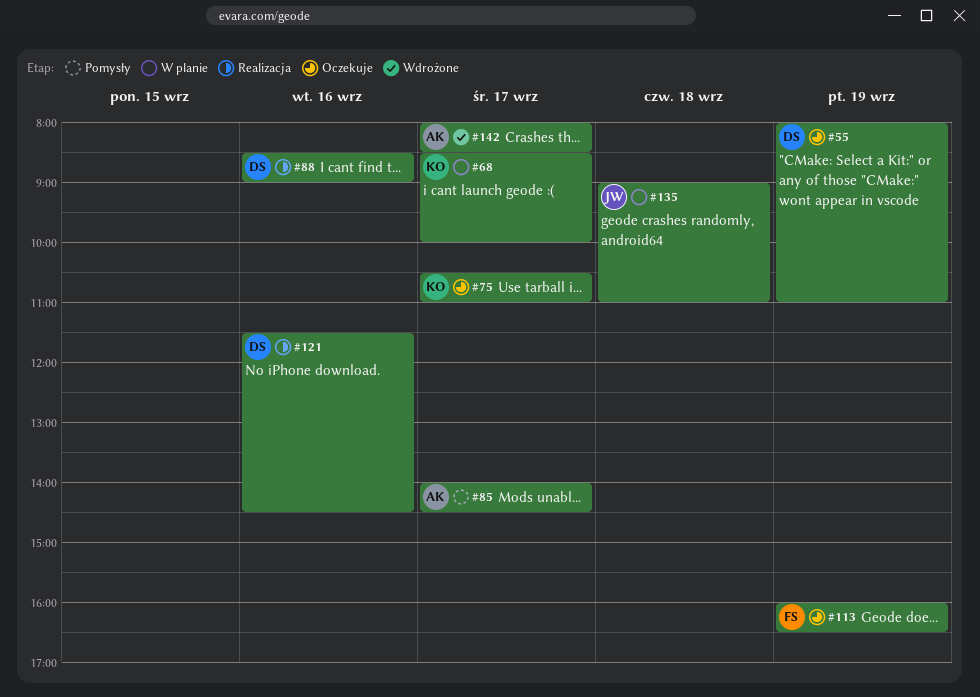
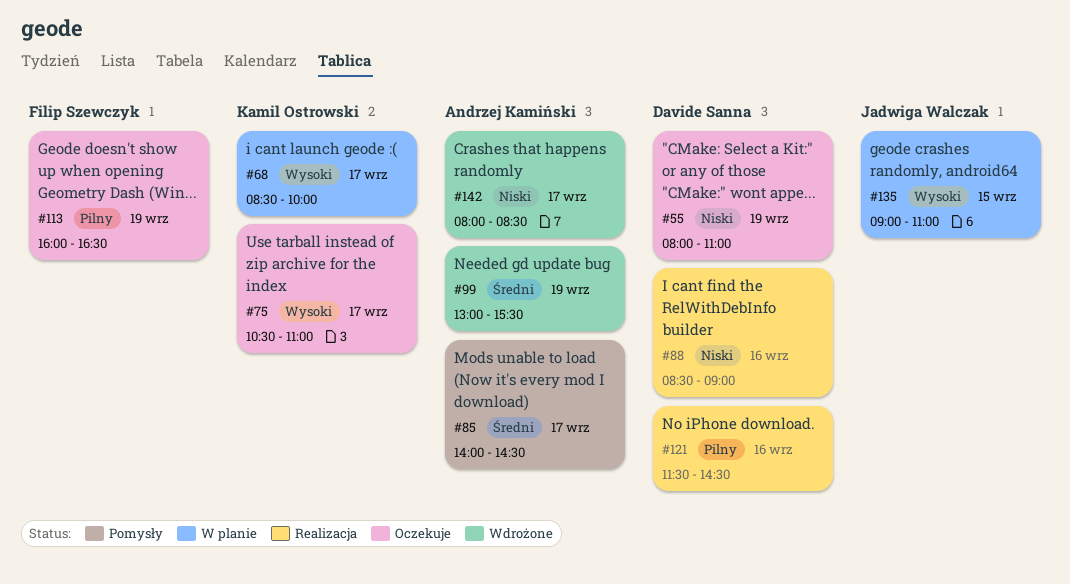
#99: none -> present
#135, day: Sep 18 -> Sep 15

